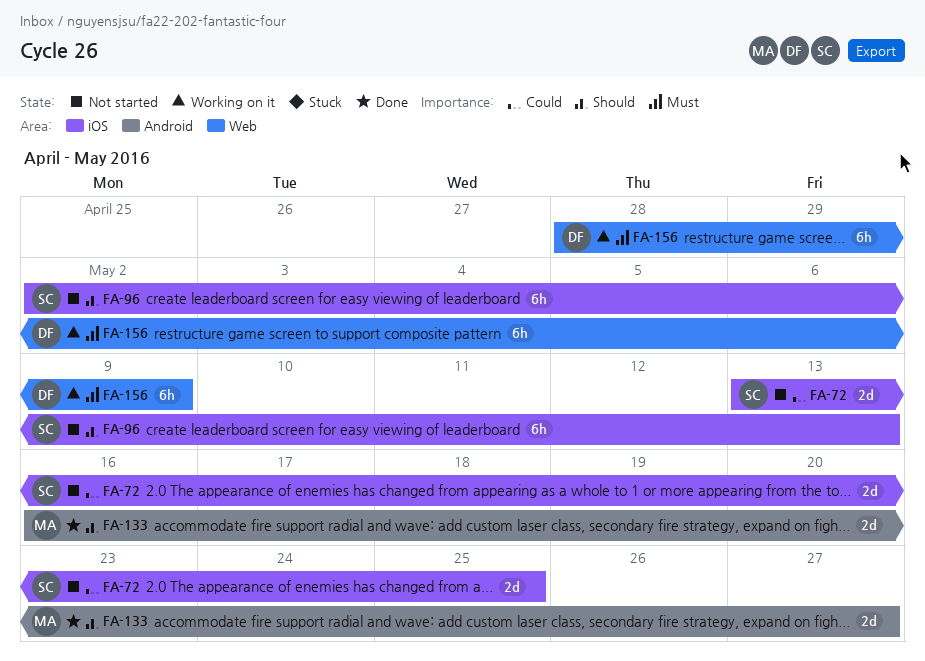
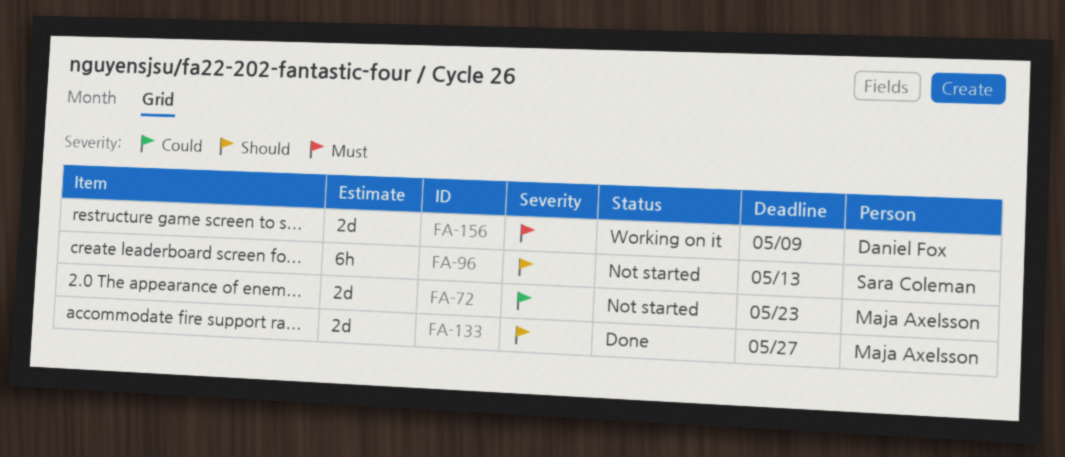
FA-72, owner: Sara Coleman -> Maja Axelsson
FA-72, due: May 25 -> May 23
FA-156, estimate: 6h -> 2d

